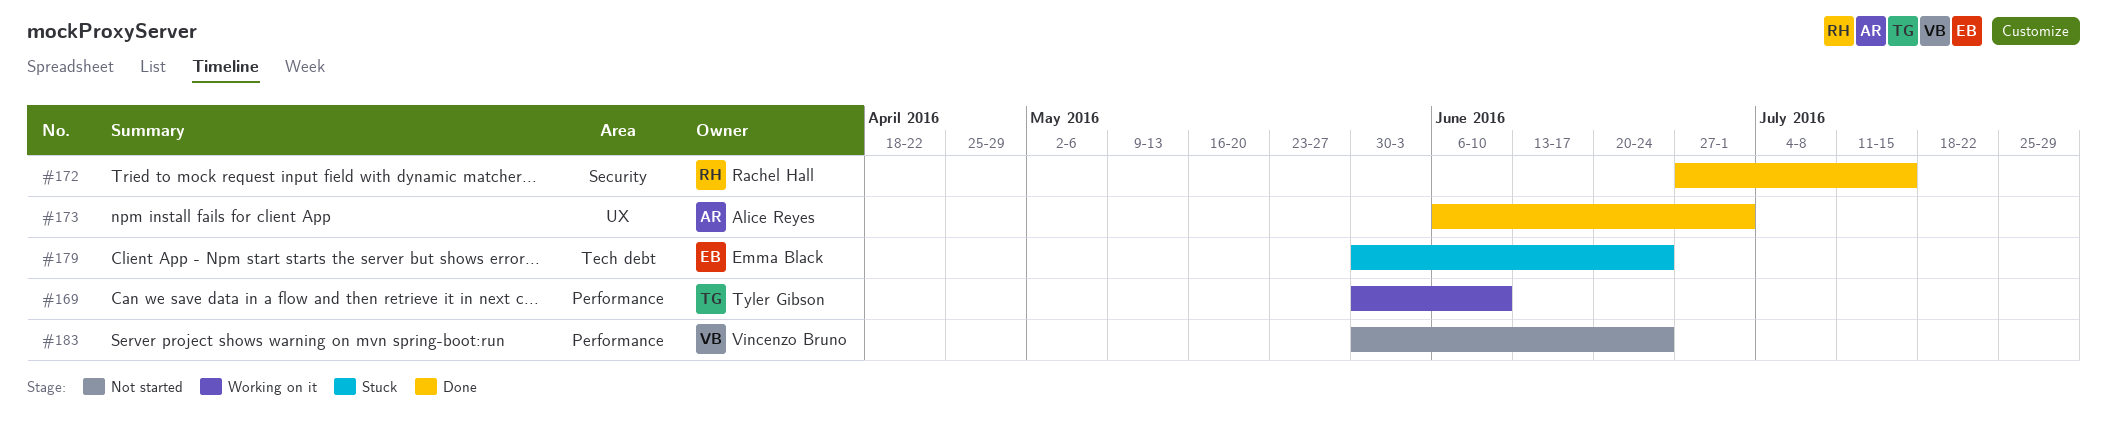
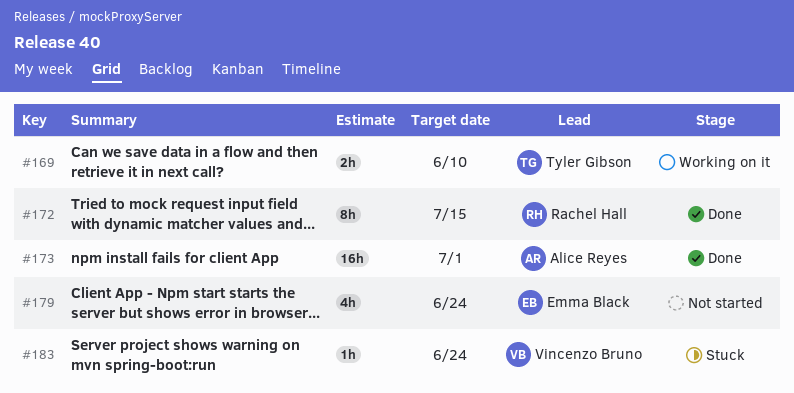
#179, status: Stuck -> Not started
#183, status: Not started -> Stuck

